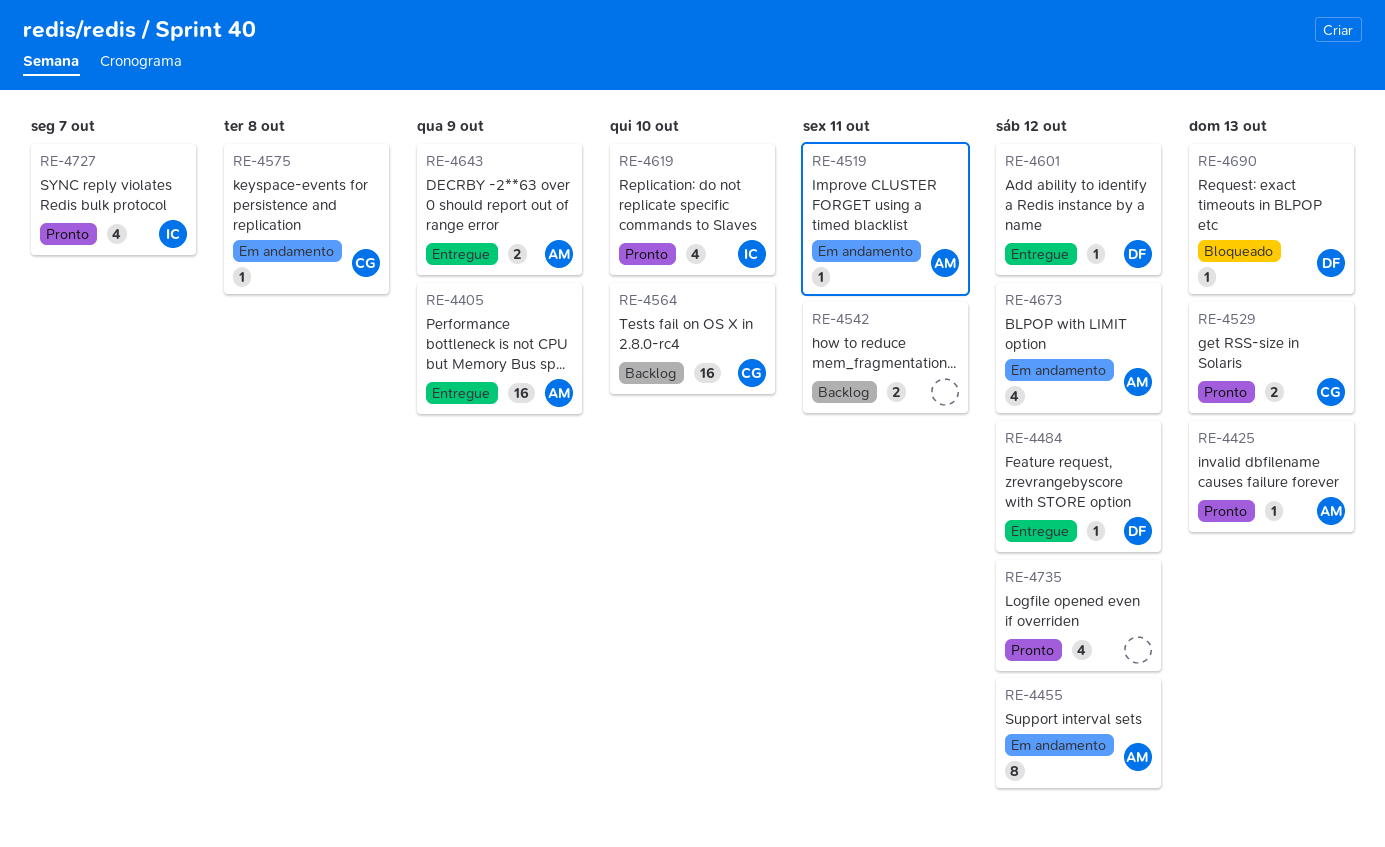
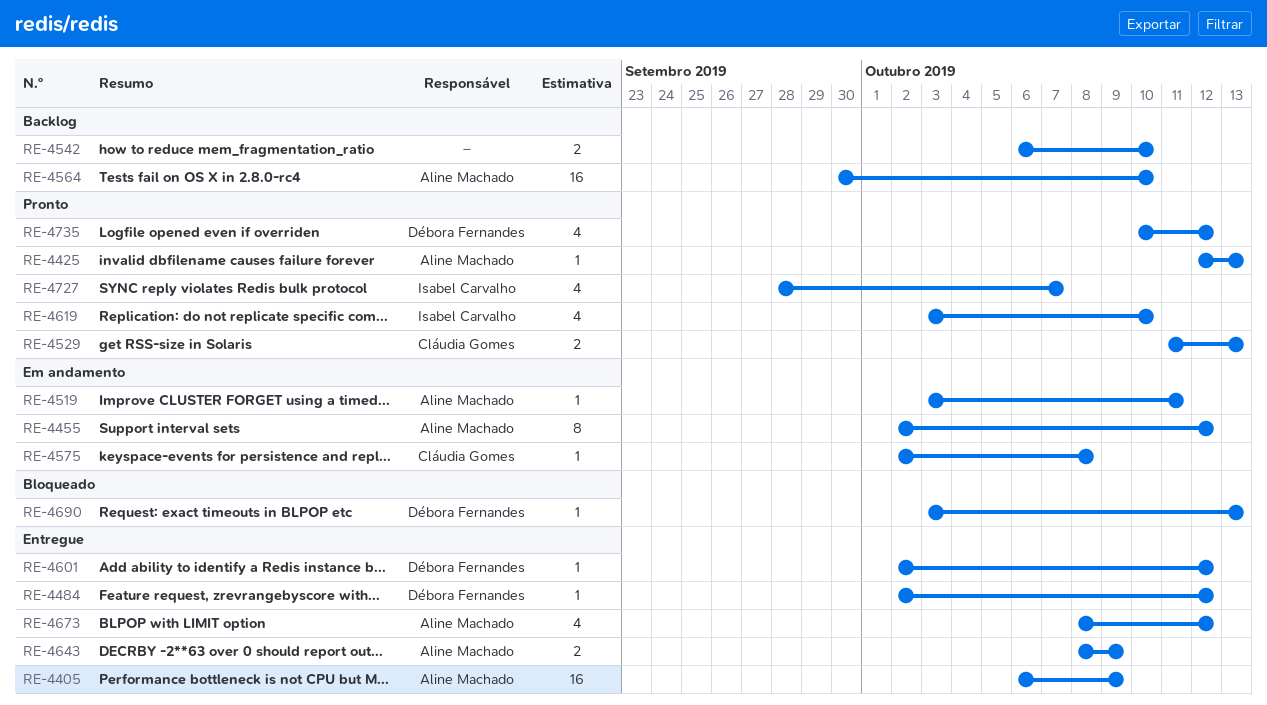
RE-4542, due: Oct 11 -> Oct 10
RE-4564, owner: Cláudia Gomes -> Aline Machado
RE-4673, status: Em andamento -> Entregue
RE-4735, owner: none -> Débora Fernandes

